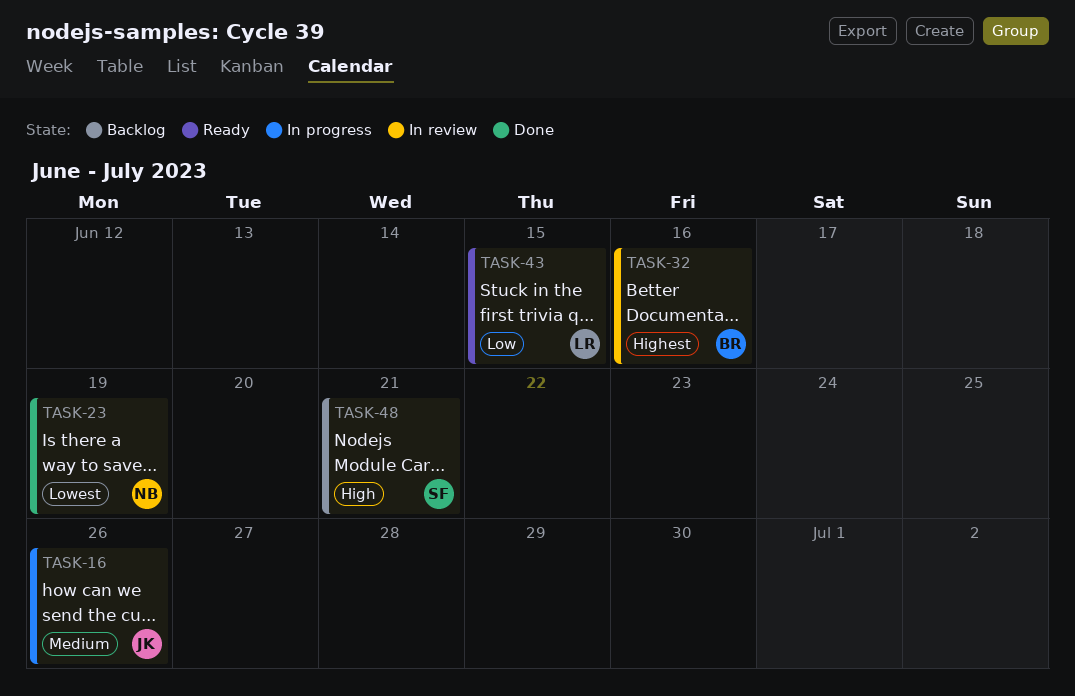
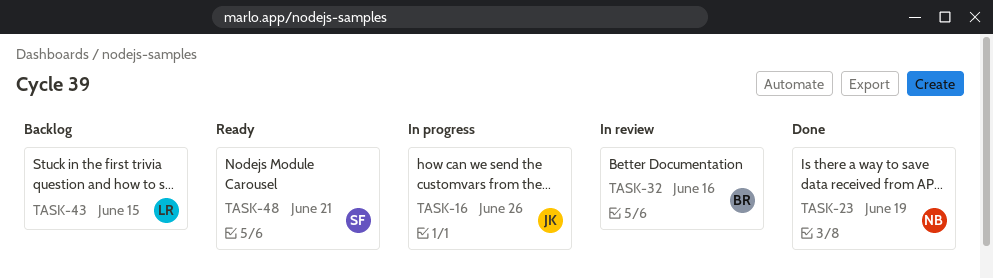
TASK-43, status: Ready -> Backlog
TASK-48, status: Backlog -> Ready

